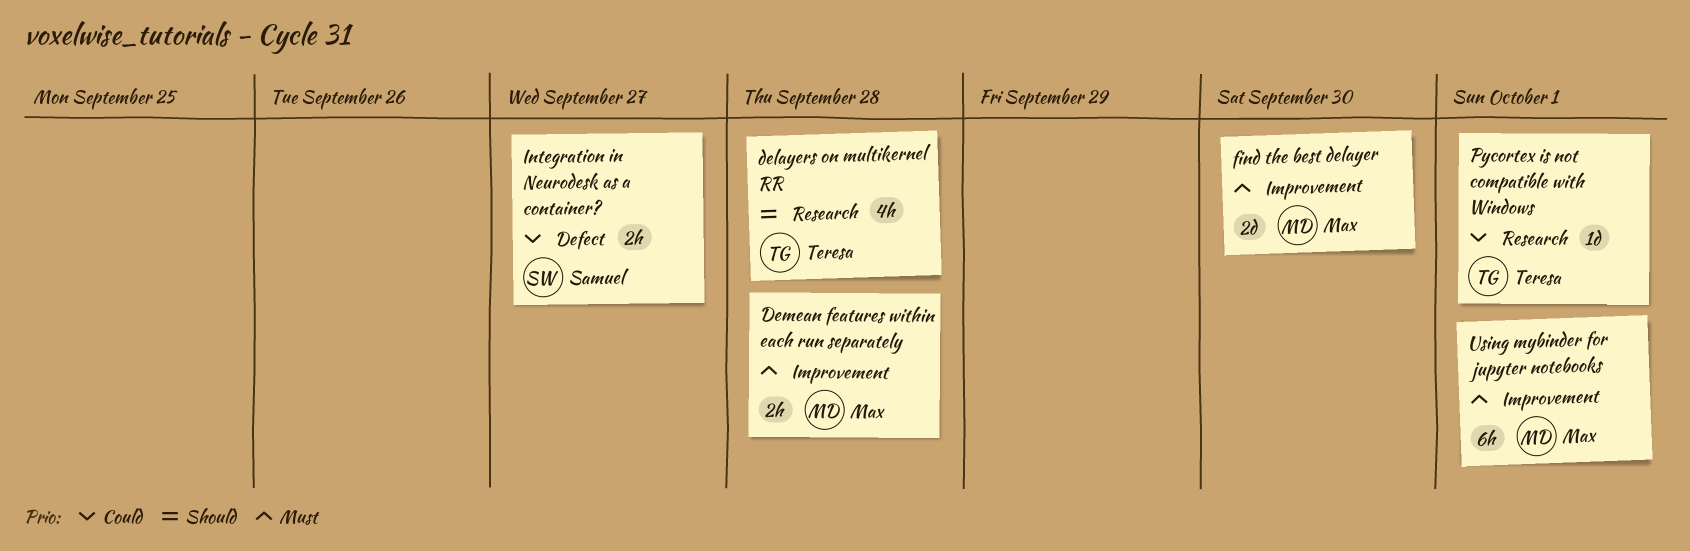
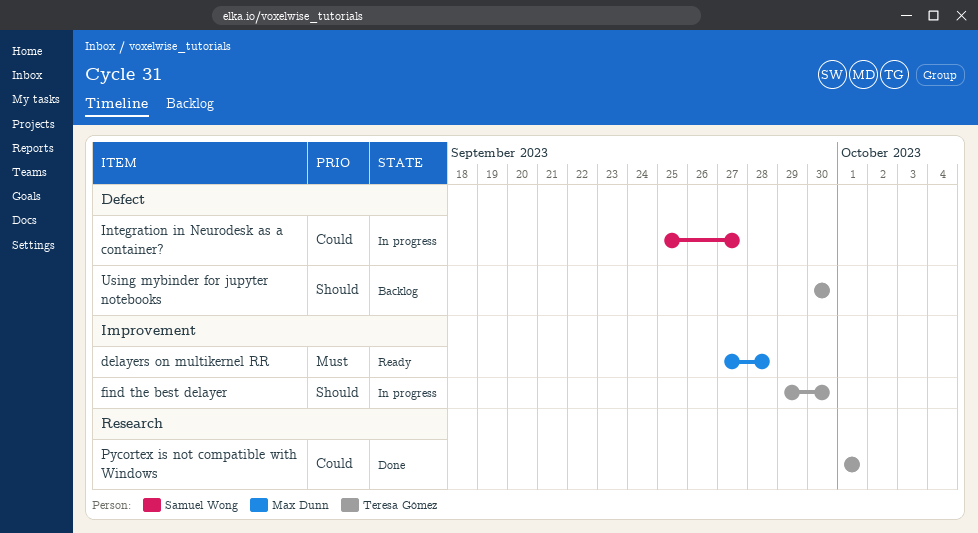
delayers on multikernel RR, owner: Teresa Gómez -> Max Dunn
delayers on multikernel RR, priority: Should -> Must
delayers on multikernel RR, label: Research -> Improvement
Demean features within each run separately: present -> none
find the best delayer, owner: Max Dunn -> Teresa Gómez
find the best delayer, priority: Must -> Should
Using mybinder for jupyter notebooks, owner: Max Dunn -> Teresa Gómez
Using mybinder for jupyter notebooks, priority: Must -> Should
Using mybinder for jupyter notebooks, label: Improvement -> Defect
Using mybinder for jupyter notebooks, due: Oct 1 -> Sep 30

